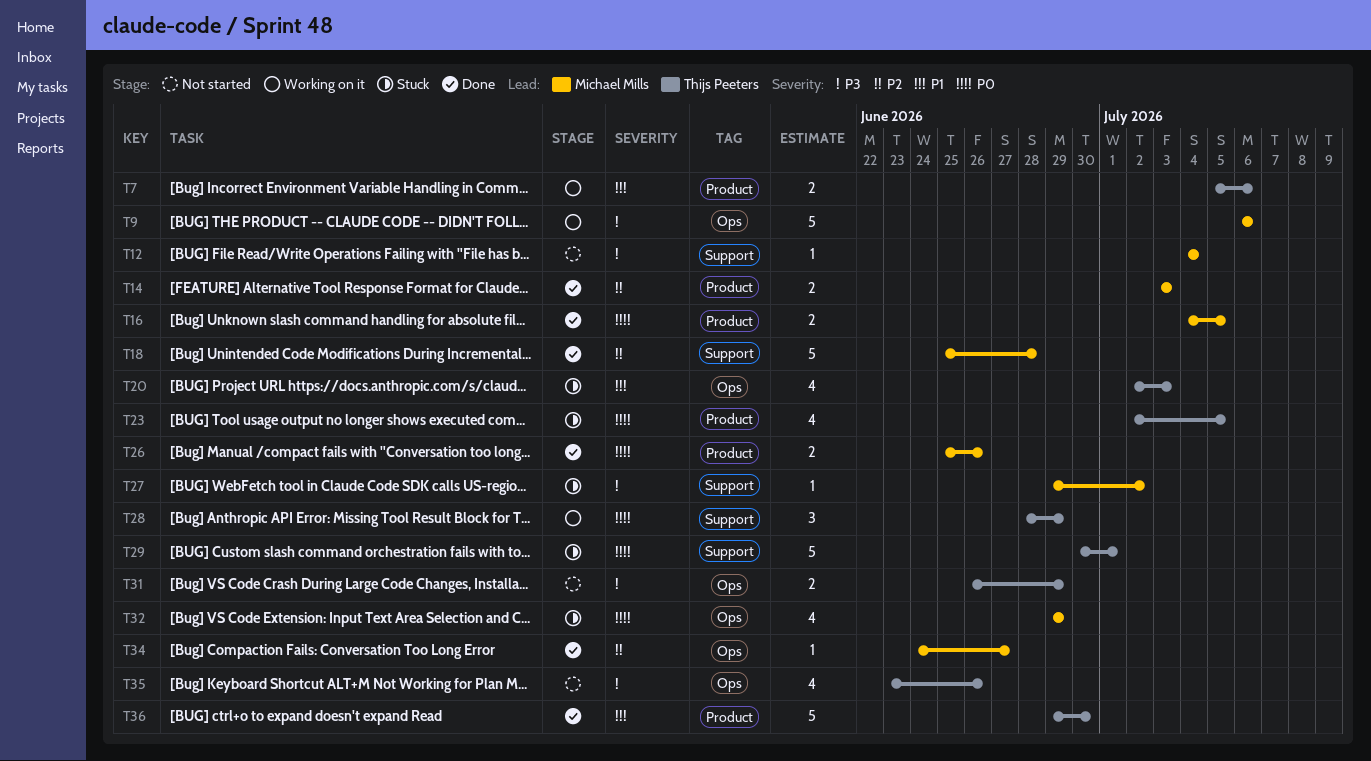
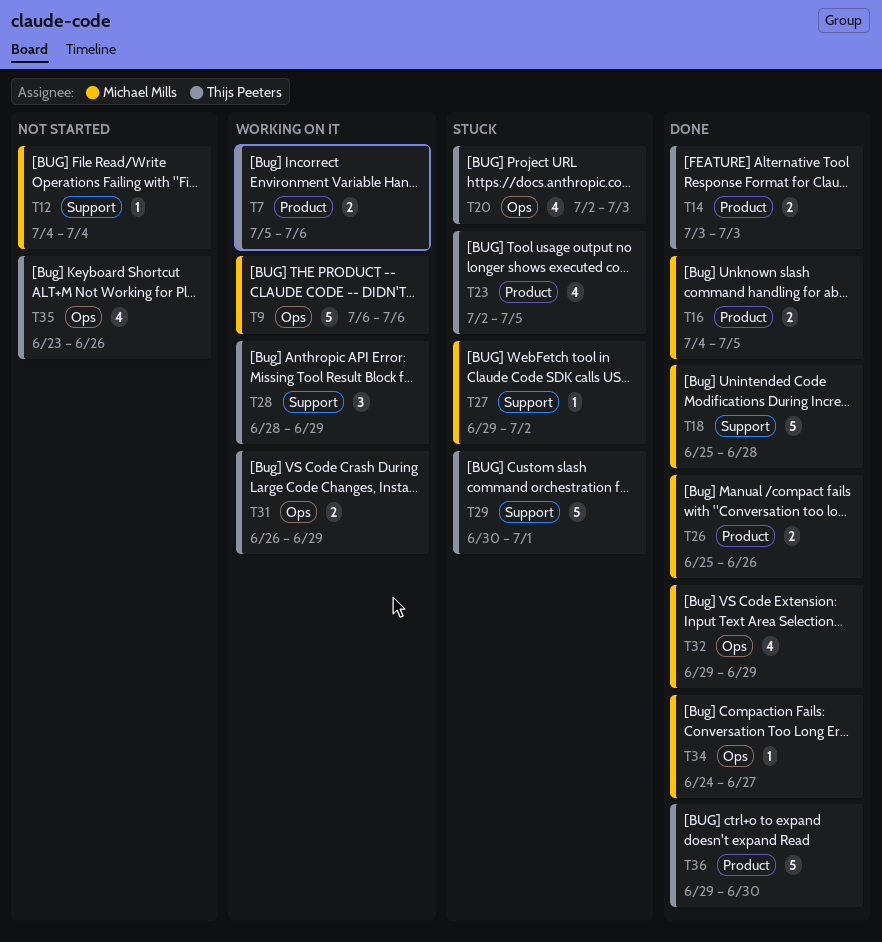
T14, owner: Michael Mills -> Thijs Peeters
T31, status: Not started -> Working on it
T32, status: Stuck -> Done

